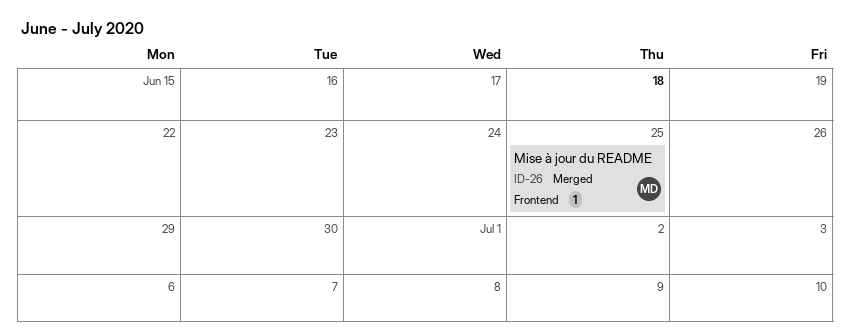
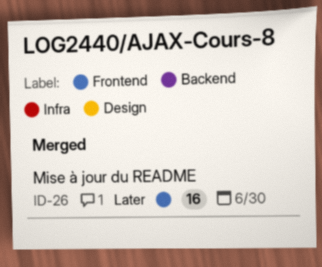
ID-26, estimate: 1 -> 16
ID-26, due: Jun 25 -> Jun 30

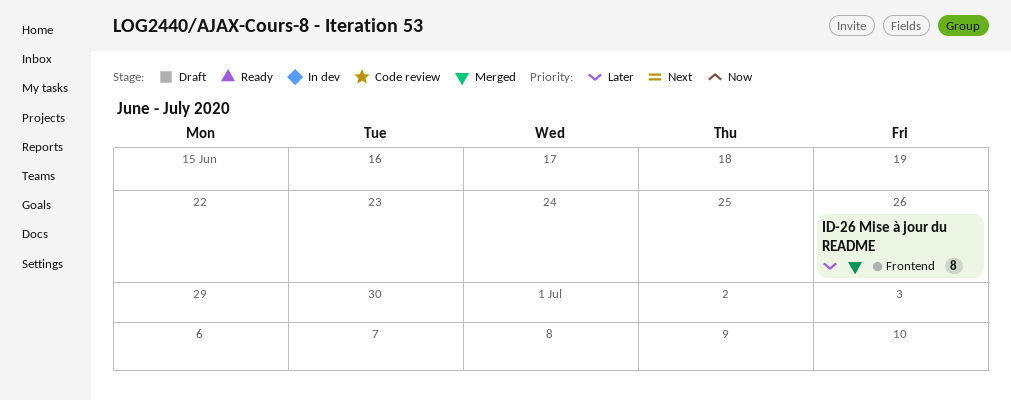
ID-26, estimate: 16 -> 8
ID-26, due: Jun 30 -> Jun 26

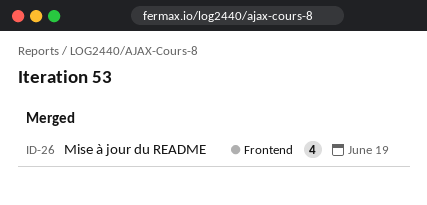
ID-26, estimate: 8 -> 4
ID-26, due: Jun 26 -> Jun 19

